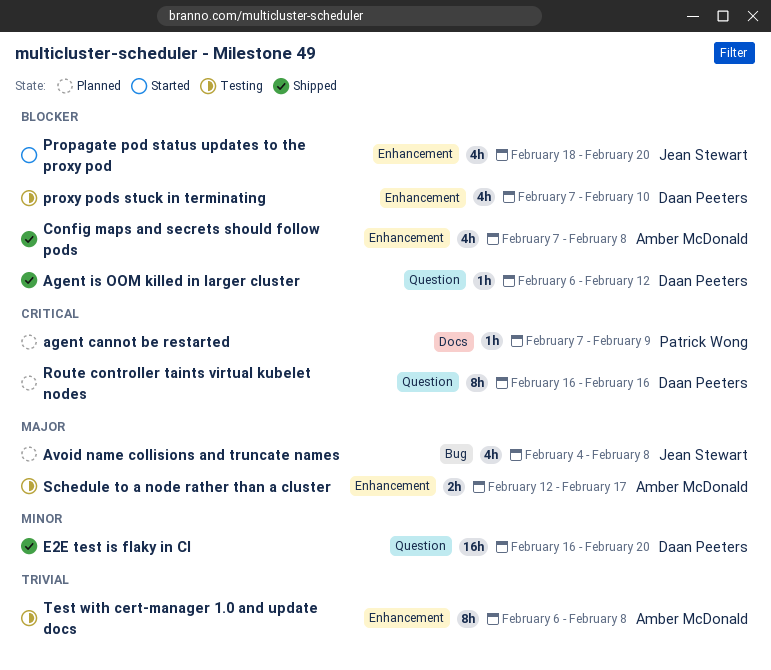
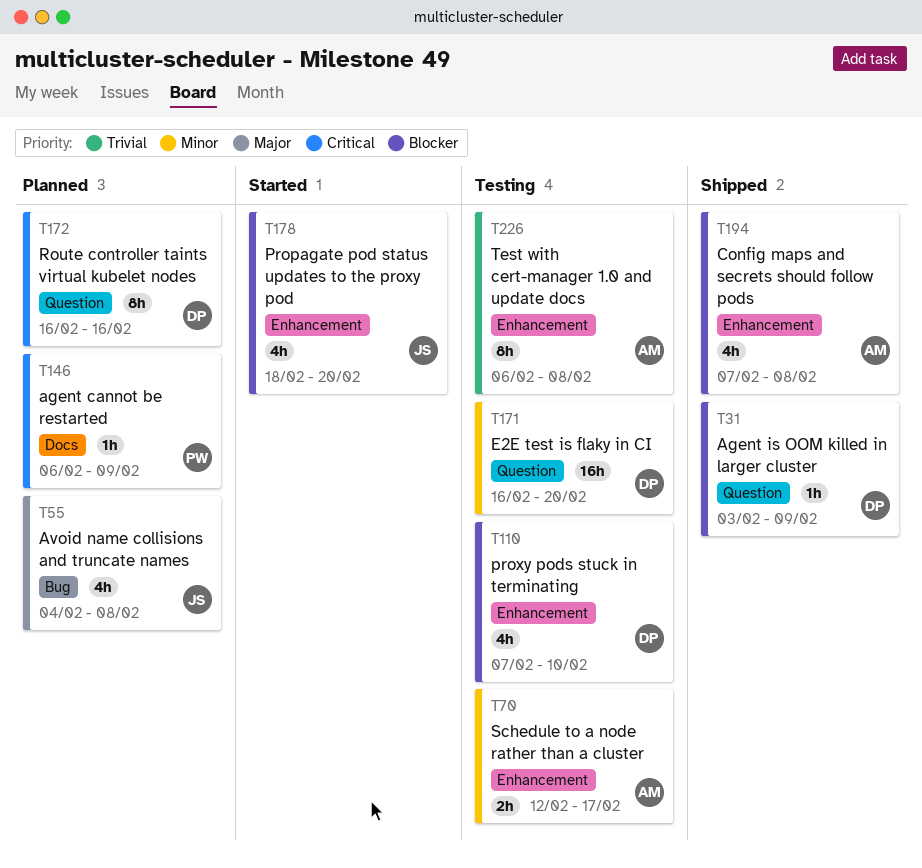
agent cannot be restarted, start: Feb 7 -> Feb 6
Agent is OOM killed in larger cluster, start: Feb 6 -> Feb 3
Agent is OOM killed in larger cluster, due: Feb 12 -> Feb 9
E2E test is flaky in CI, status: Shipped -> Testing
Schedule to a node rather than a cluster, priority: Major -> Minor

